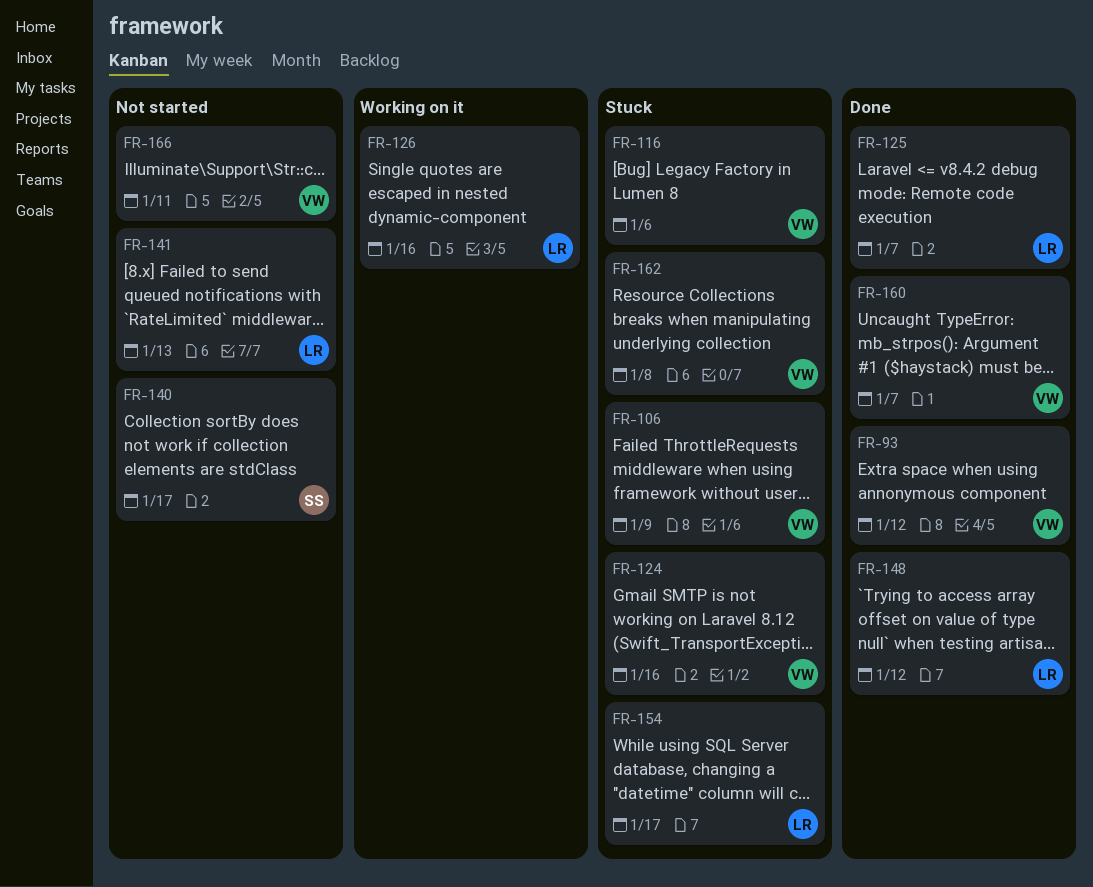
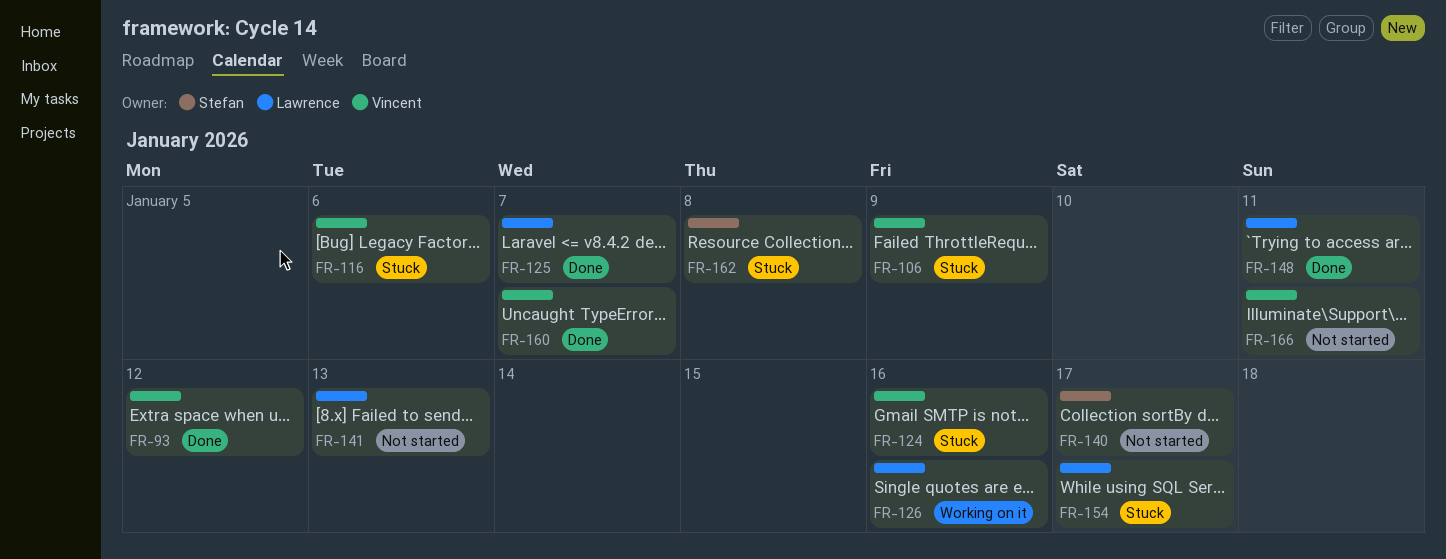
FR-148, due: Jan 12 -> Jan 11
FR-162, owner: Vincent -> Stefan

